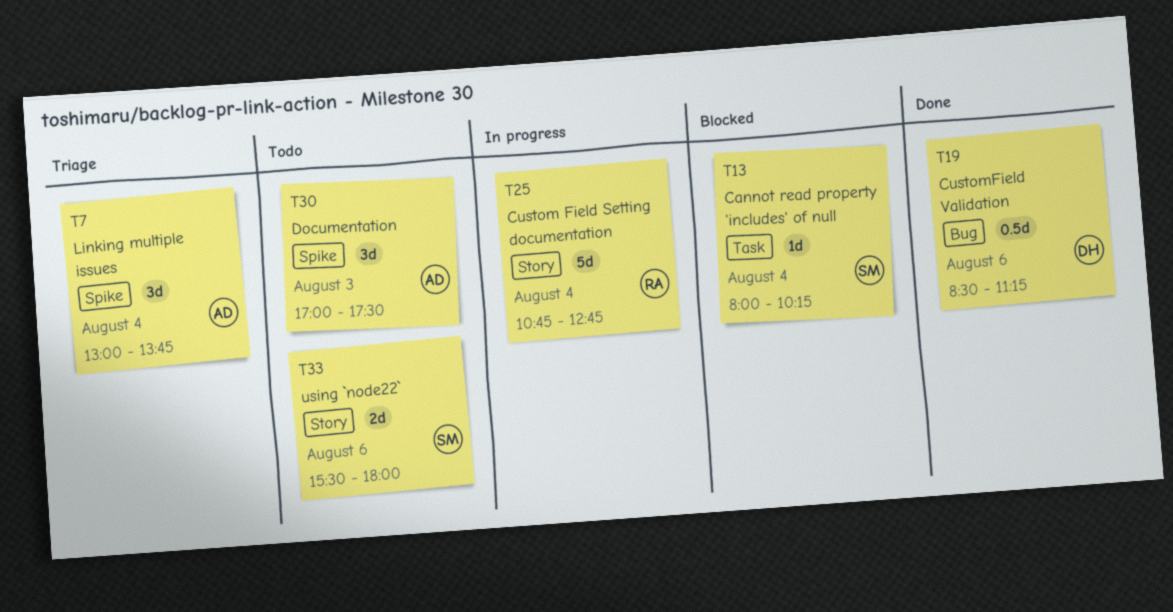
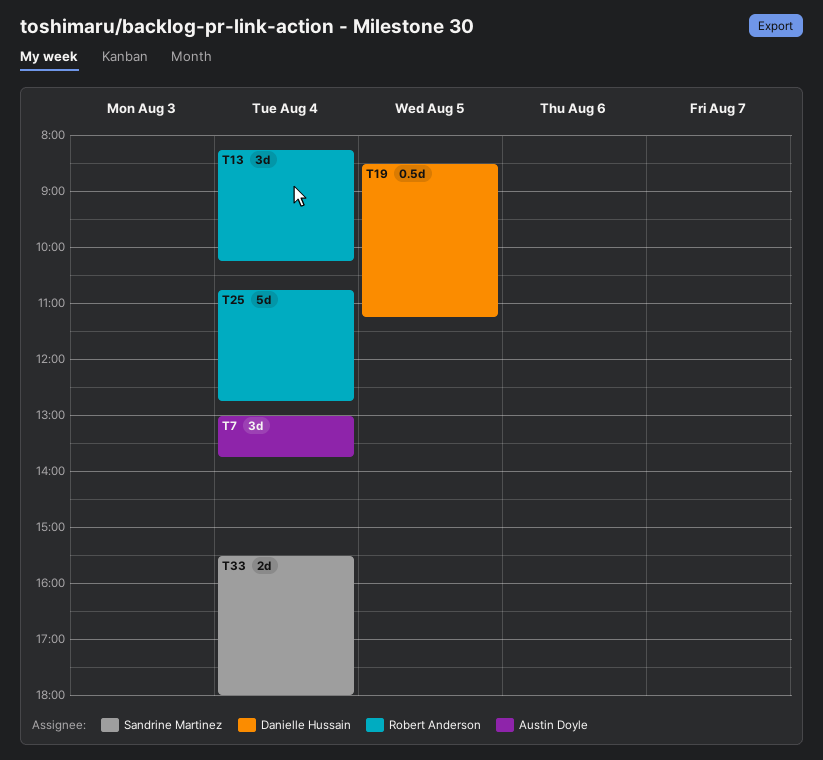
T13, owner: Sandrine Martinez -> Robert Anderson
T13, estimate: 1d -> 3d
T13, begins: 08:00 -> 08:15
T19, day: Aug 6 -> Aug 5
T30: present -> none
T33, day: Aug 6 -> Aug 4

